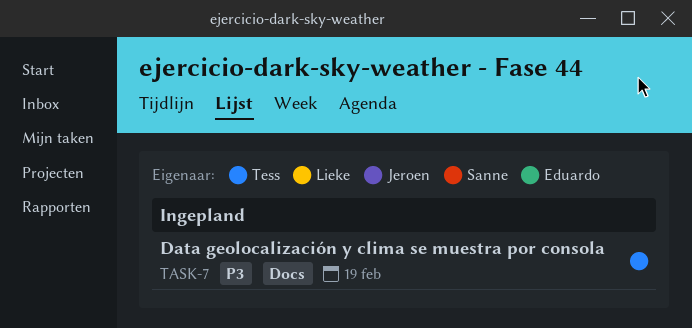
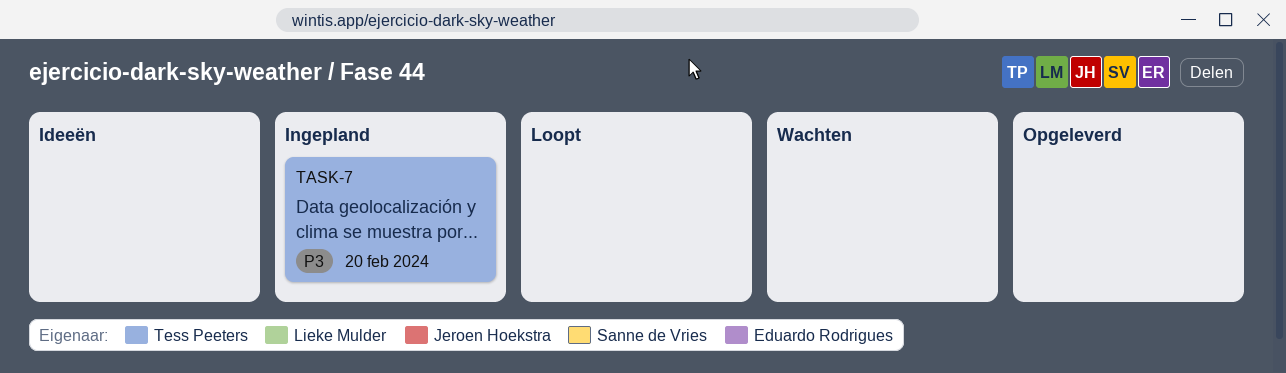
TASK-7, due: Feb 19 -> Feb 20

